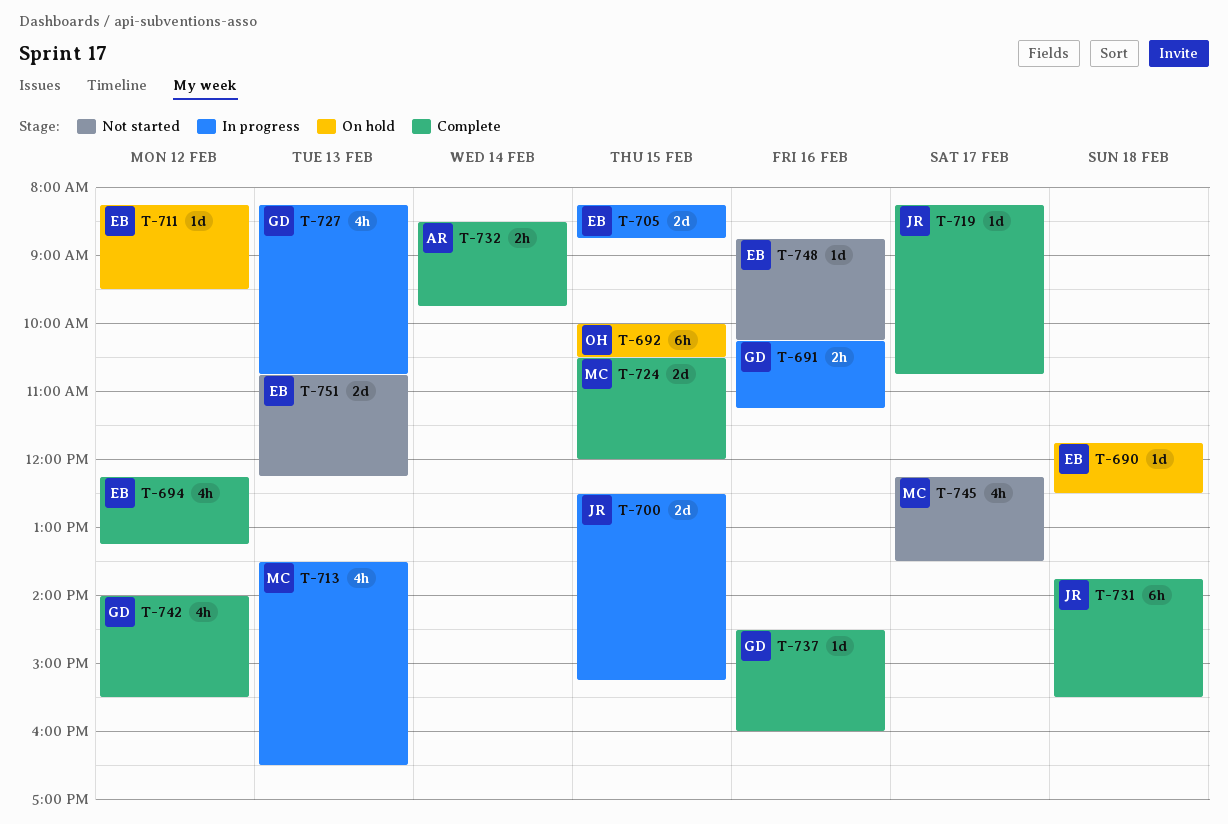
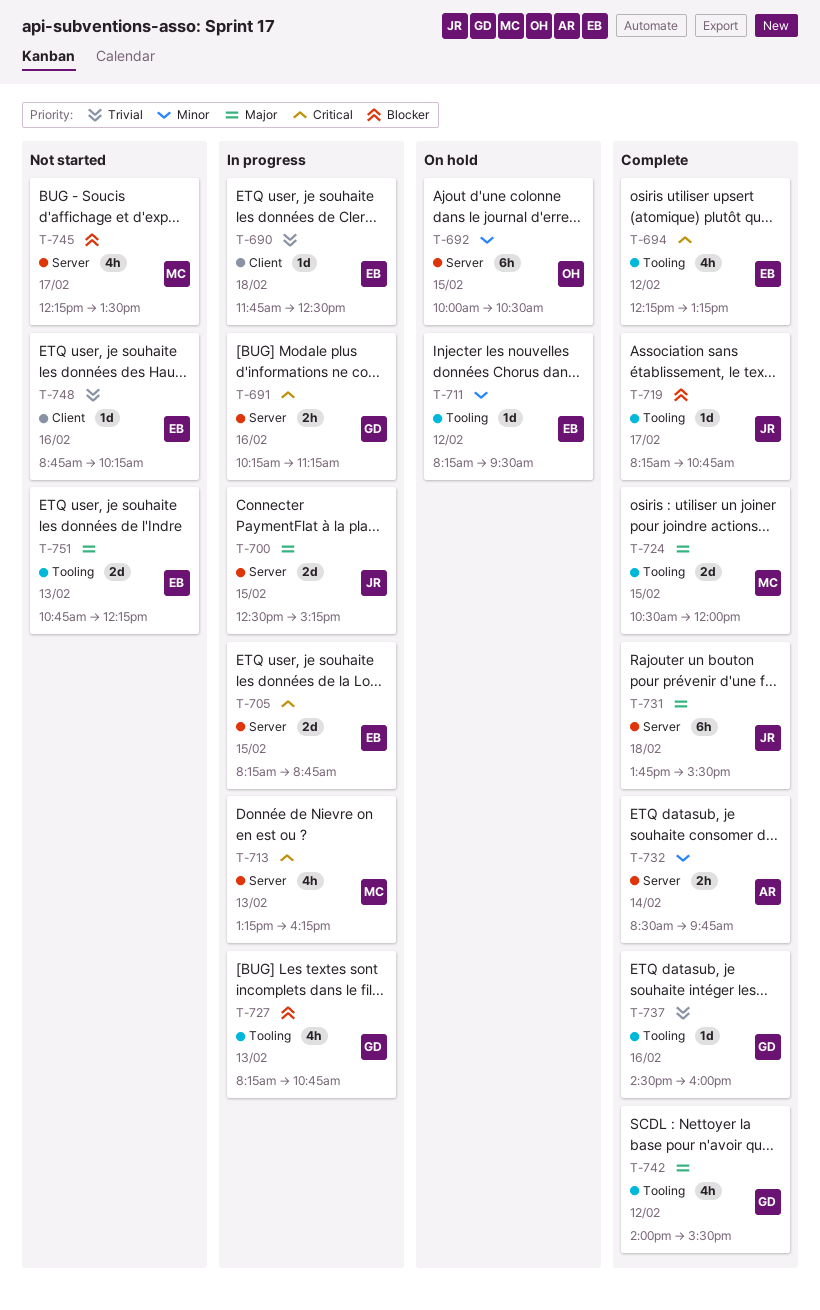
T-690, status: On hold -> In progress
T-713, begins: 13:30 -> 13:15
T-713, ends: 16:30 -> 16:15

